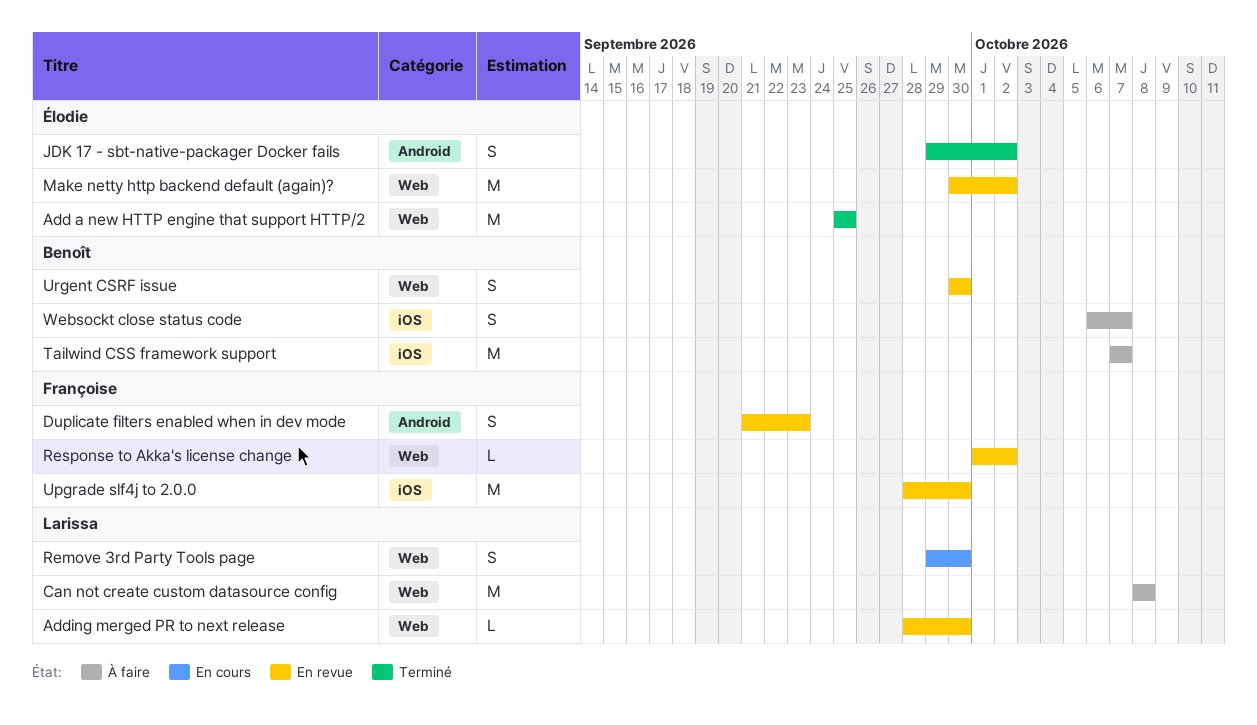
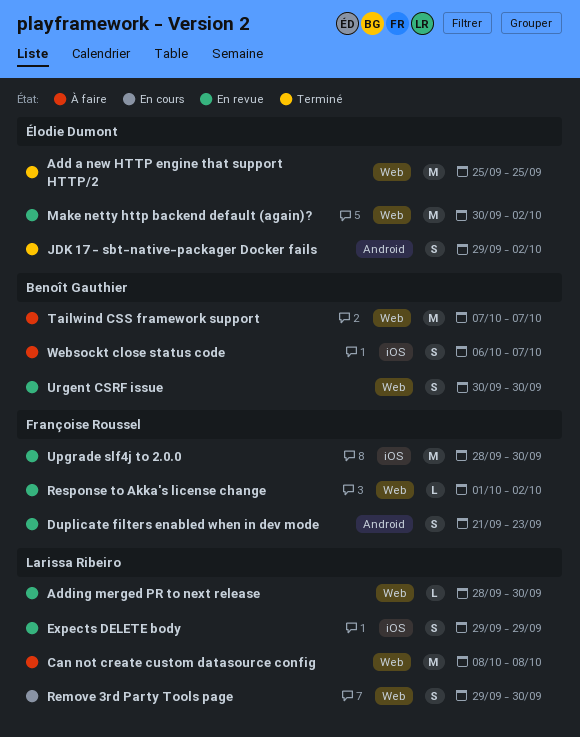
Expects DELETE body: none -> present
Tailwind CSS framework support, label: iOS -> Web

